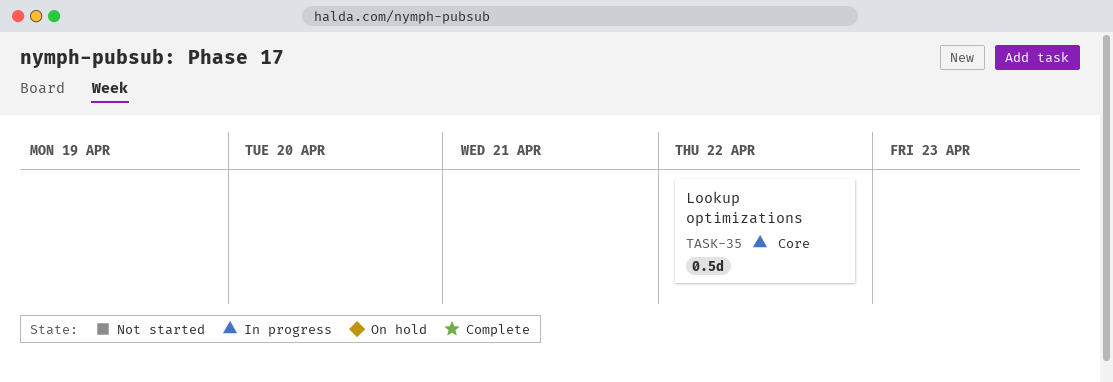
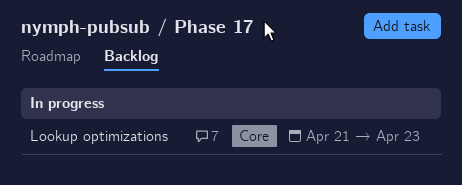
Lookup optimizations, due: Apr 22 -> Apr 23

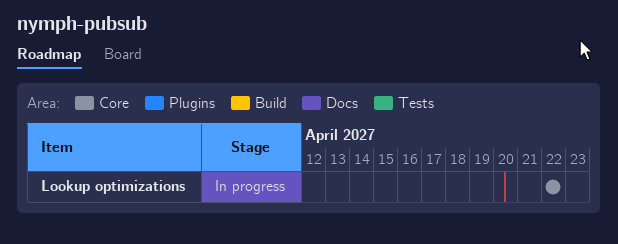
Lookup optimizations, start: Apr 21 -> Apr 22
Lookup optimizations, due: Apr 23 -> Apr 22

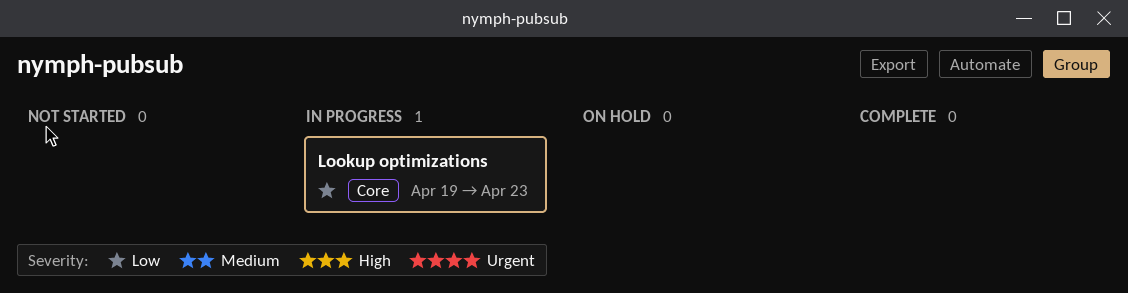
Lookup optimizations, start: Apr 22 -> Apr 19
Lookup optimizations, due: Apr 22 -> Apr 23

